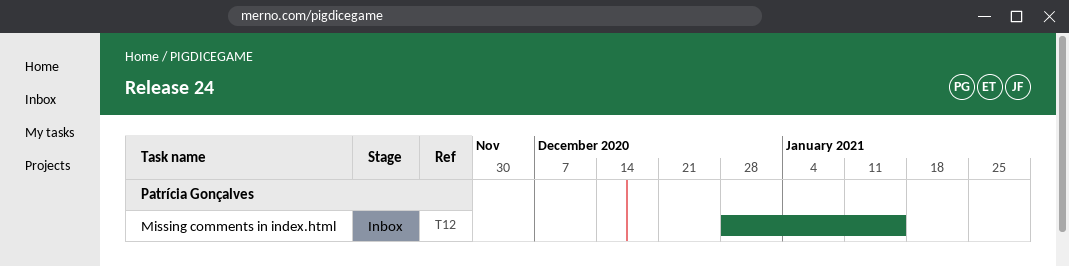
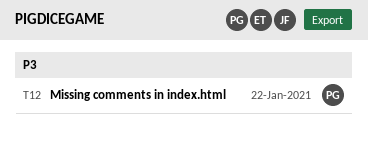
T12, due: Jan 15 -> Jan 22

